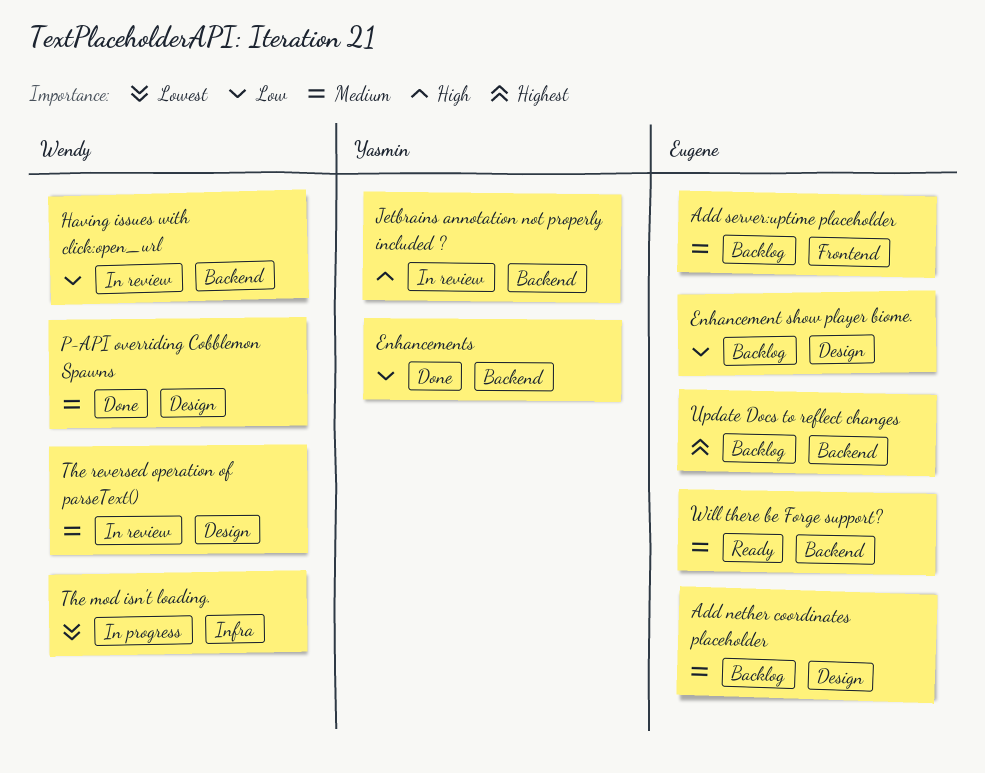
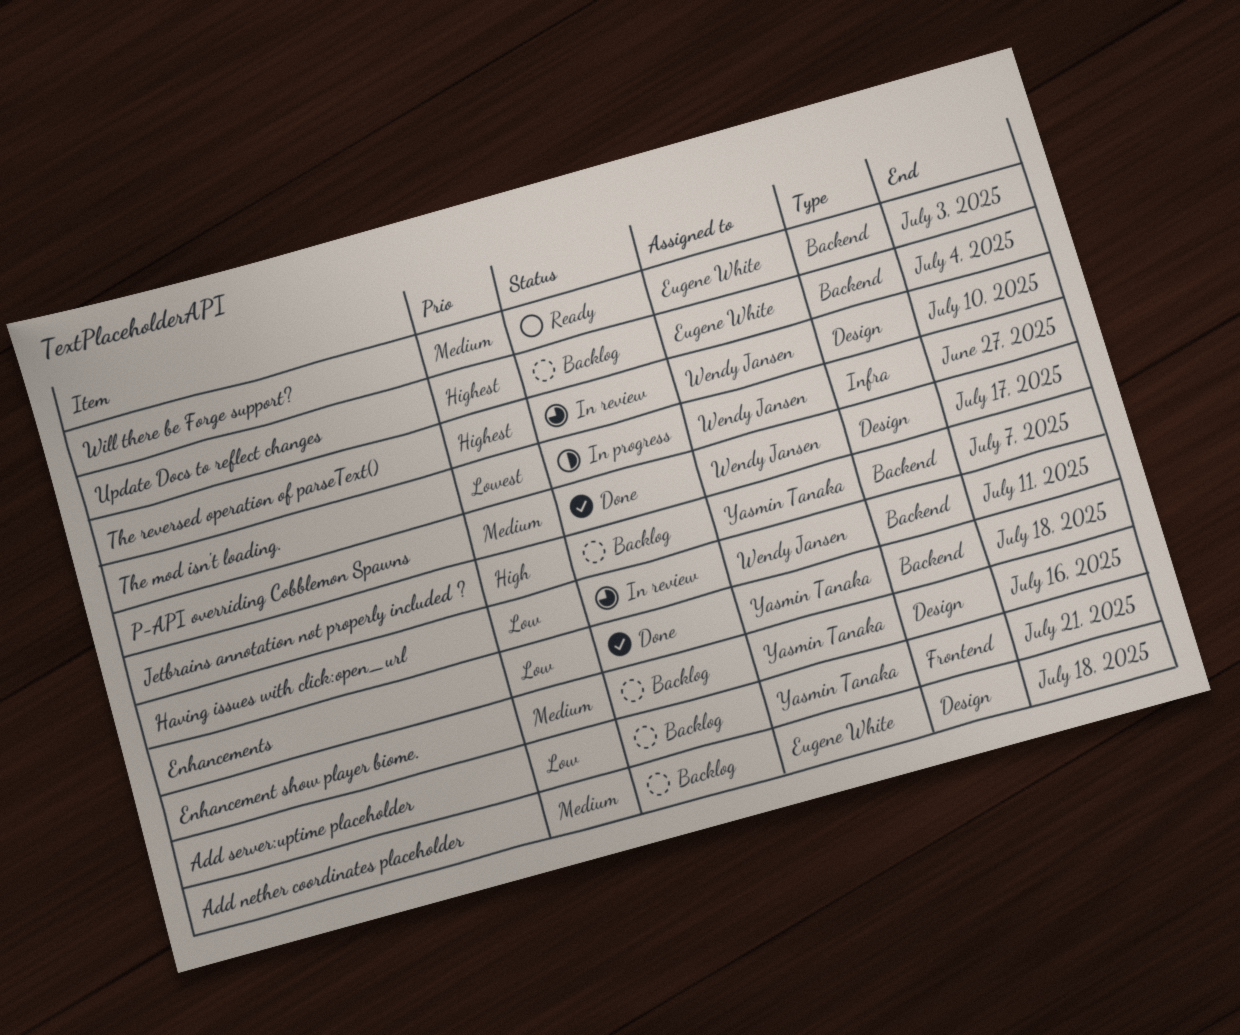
Add server:uptime placeholder, owner: Eugene White -> Yasmin Tanaka
Add server:uptime placeholder, priority: Medium -> Low
Enhancement show player biome., owner: Eugene White -> Yasmin Tanaka
Enhancement show player biome., priority: Low -> Medium
Jetbrains annotation not properly included ?, status: In review -> Backlog
The reversed operation of parseText(), priority: Medium -> Highest

